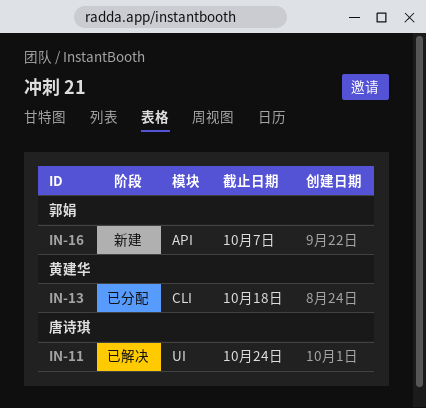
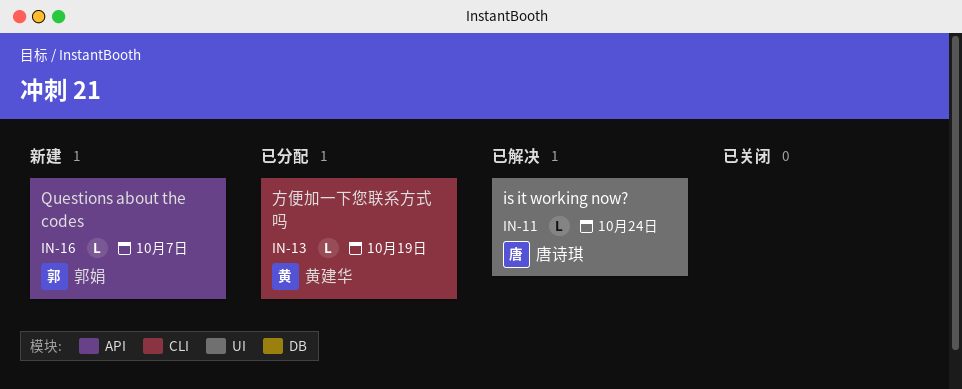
IN-13, due: Oct 18 -> Oct 19

